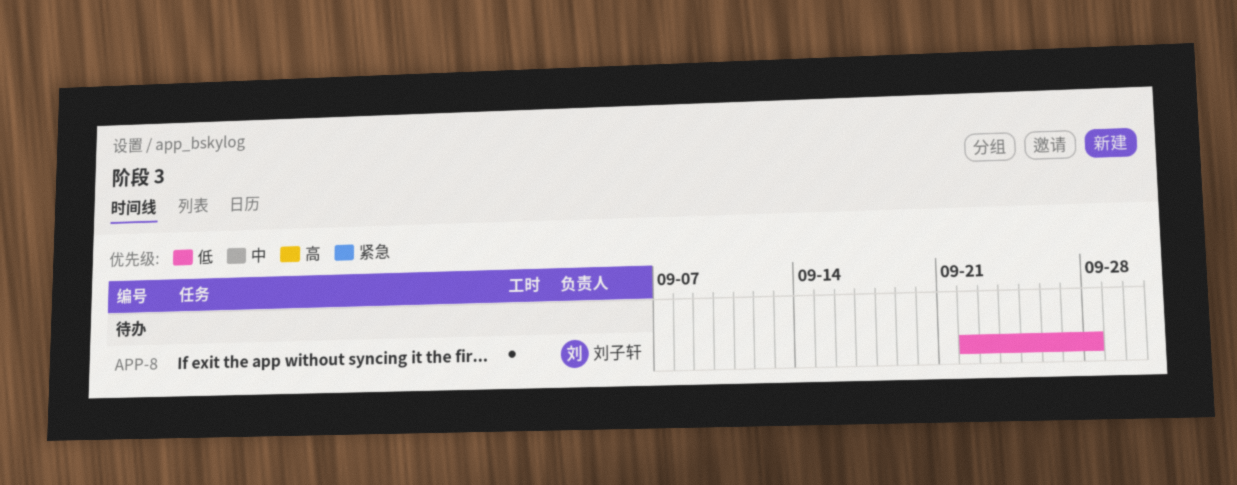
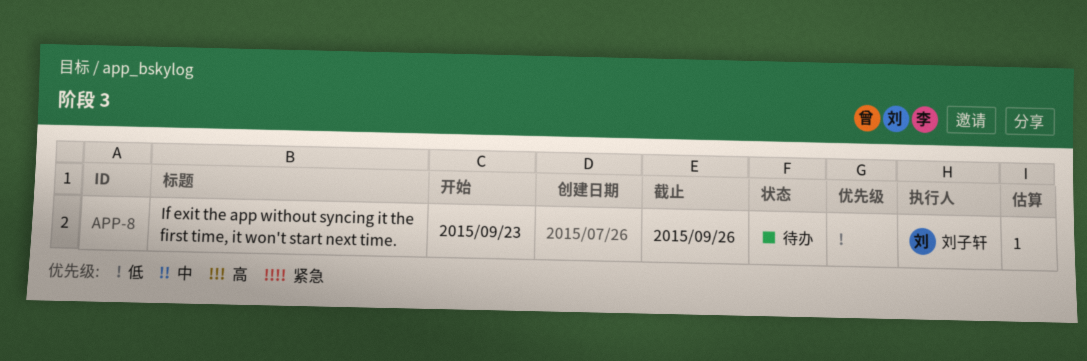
APP-8, start: Sep 22 -> Sep 23
APP-8, due: Sep 28 -> Sep 26

